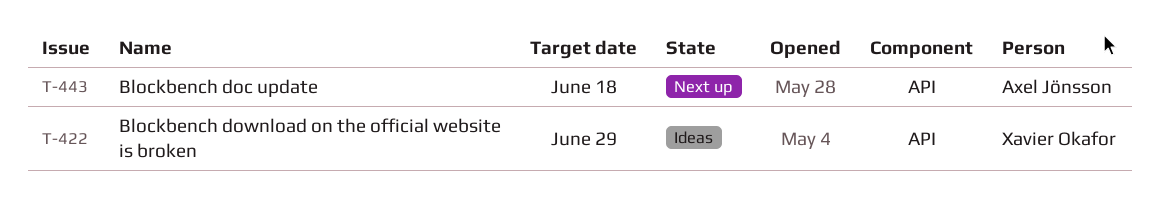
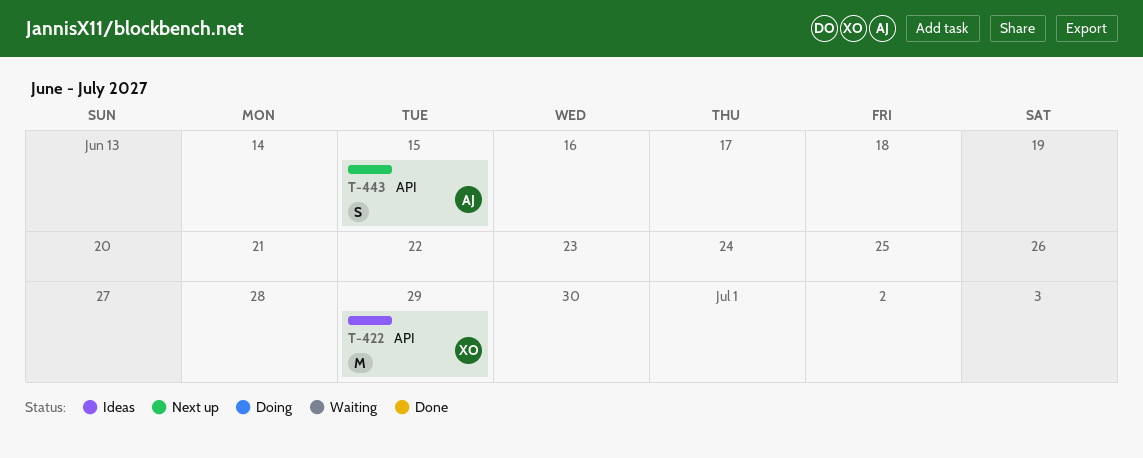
T-443, due: Jun 18 -> Jun 15

